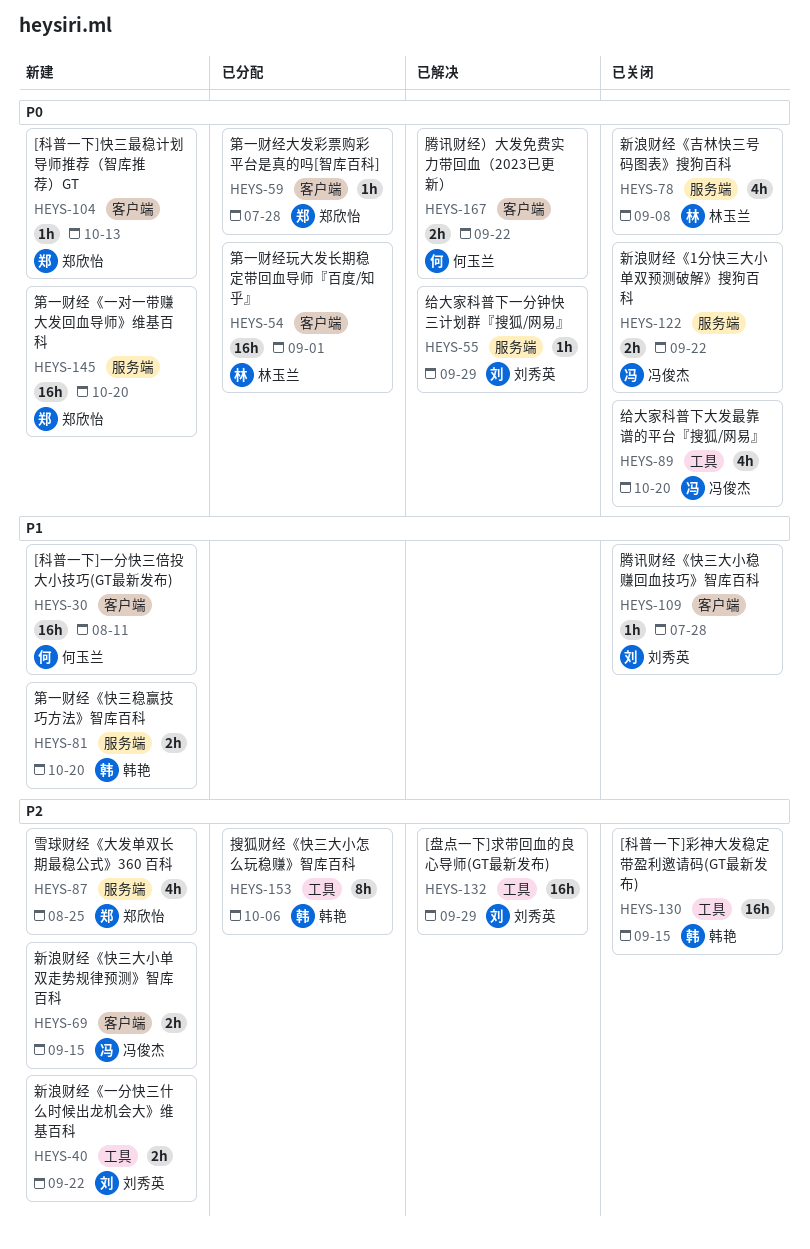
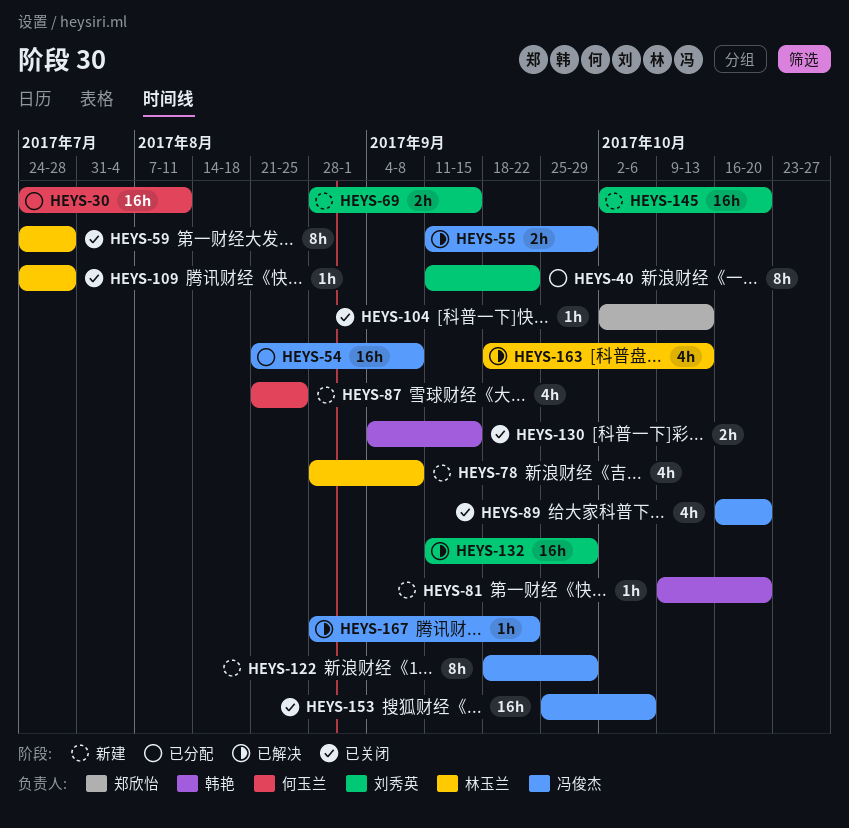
HEYS-30, status: 新建 -> 已分配
HEYS-40, status: 新建 -> 已分配
HEYS-40, estimate: 2h -> 8h
HEYS-54, owner: 林玉兰 -> 冯俊杰
HEYS-54, due: Sep 1 -> Sep 8
HEYS-55, owner: 刘秀英 -> 冯俊杰
HEYS-55, estimate: 1h -> 2h
HEYS-59, status: 已分配 -> 已关闭
HEYS-59, owner: 郑欣怡 -> 林玉兰
HEYS-59, estimate: 1h -> 8h
HEYS-69, owner: 冯俊杰 -> 刘秀英
HEYS-78, status: 已关闭 -> 新建
HEYS-81, estimate: 2h -> 1h
HEYS-87, owner: 郑欣怡 -> 何玉兰
HEYS-104, status: 新建 -> 已关闭
HEYS-109, owner: 刘秀英 -> 林玉兰
HEYS-122, status: 已关闭 -> 新建
HEYS-122, estimate: 2h -> 8h
HEYS-122, due: Sep 22 -> Sep 29
HEYS-130, estimate: 16h -> 2h
HEYS-145, owner: 郑欣怡 -> 刘秀英
HEYS-153, status: 已分配 -> 已关闭
HEYS-153, owner: 韩艳 -> 冯俊杰
HEYS-153, estimate: 8h -> 16h
HEYS-163: none -> present
HEYS-167, owner: 何玉兰 -> 冯俊杰
HEYS-167, estimate: 2h -> 1h

